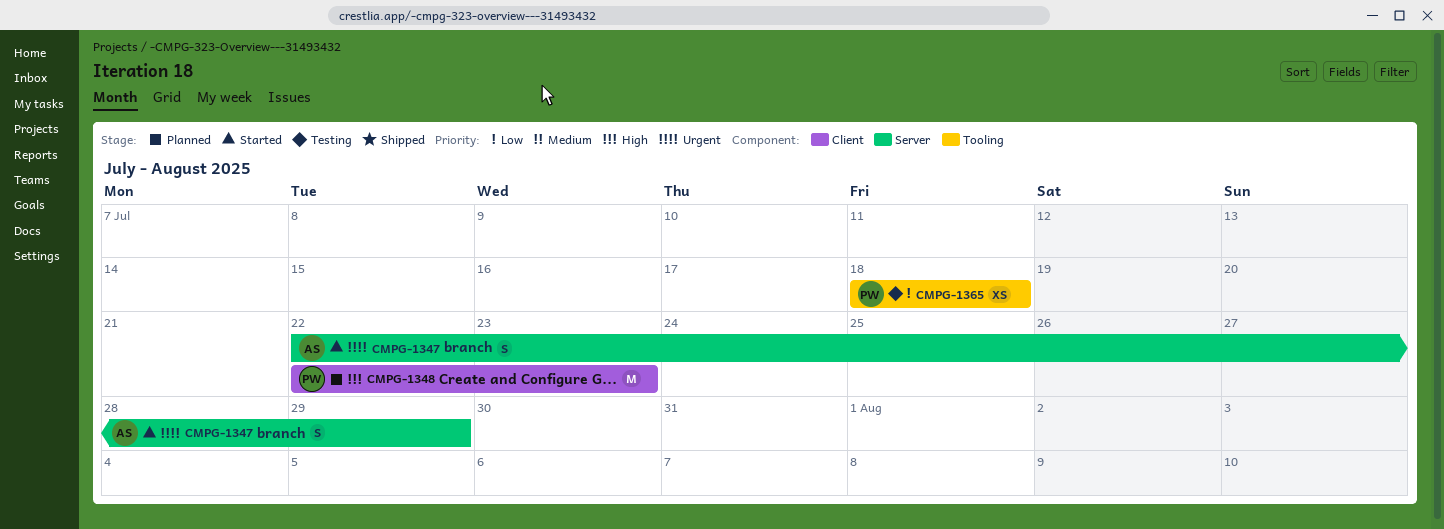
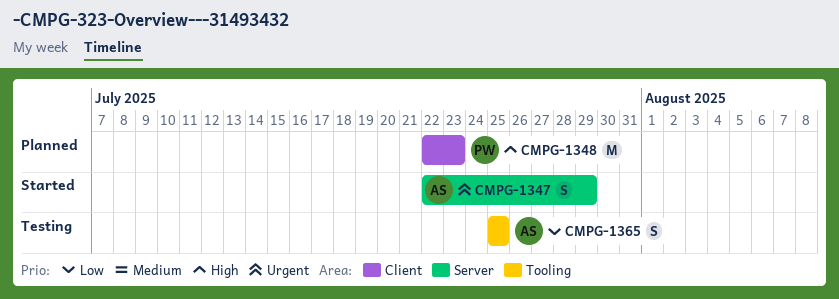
CMPG-1365, owner: PW -> AS
CMPG-1365, estimate: XS -> S
CMPG-1365, start: Jul 18 -> Jul 25
CMPG-1365, due: Jul 18 -> Jul 25

